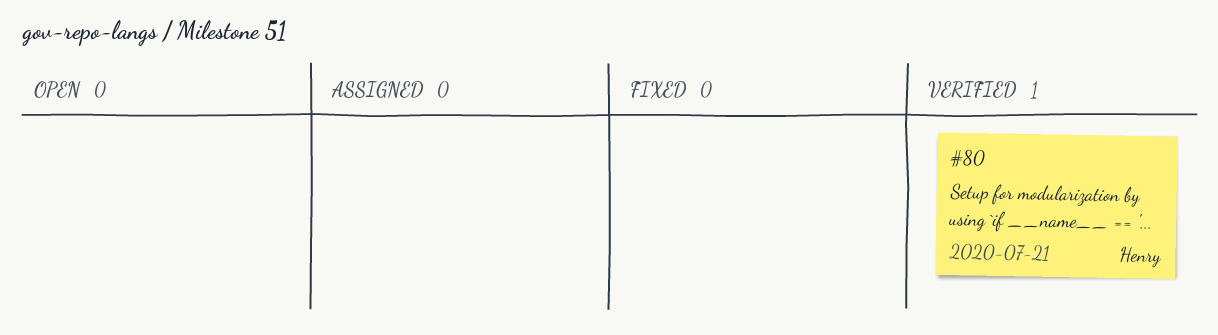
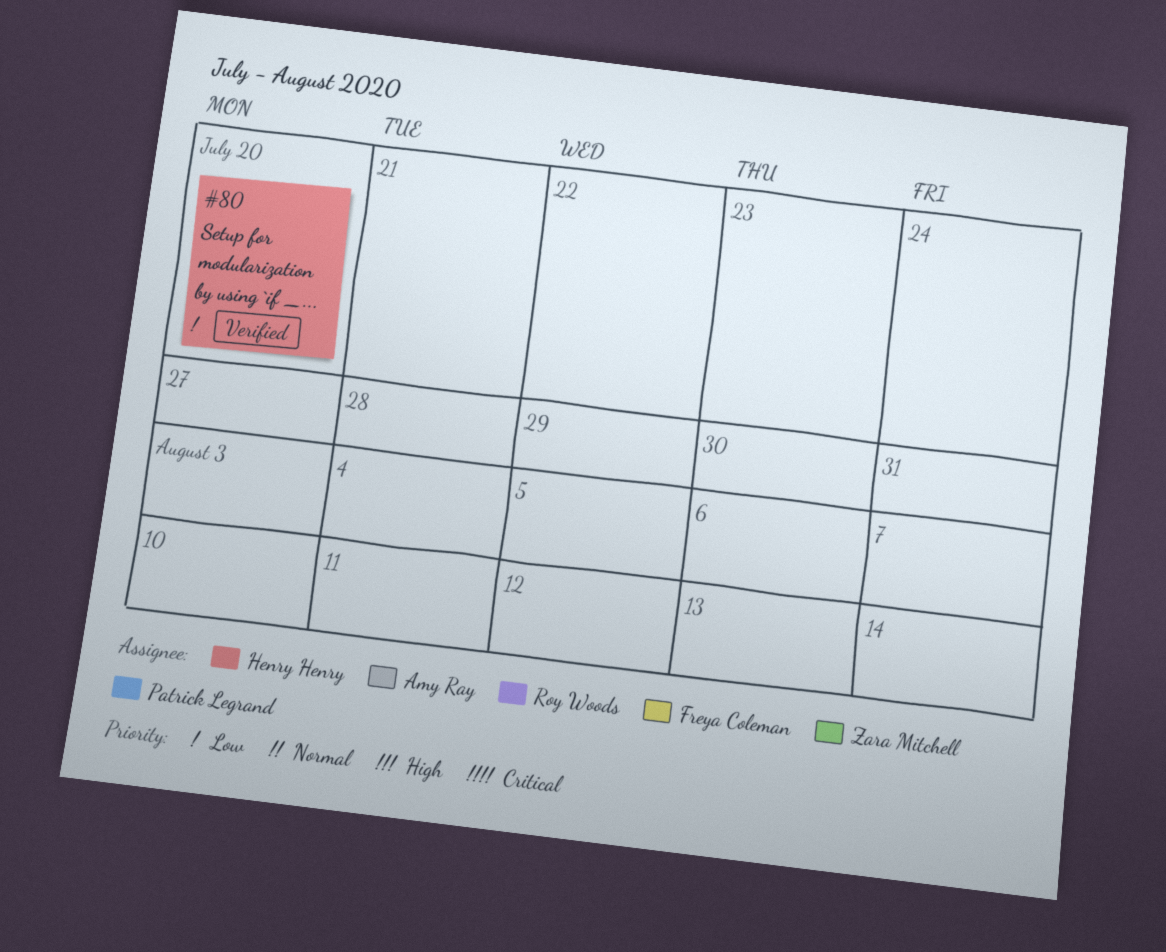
#80, due: Jul 21 -> Jul 20

